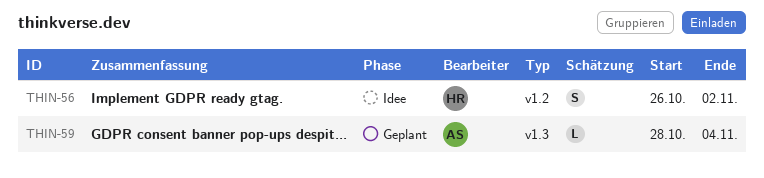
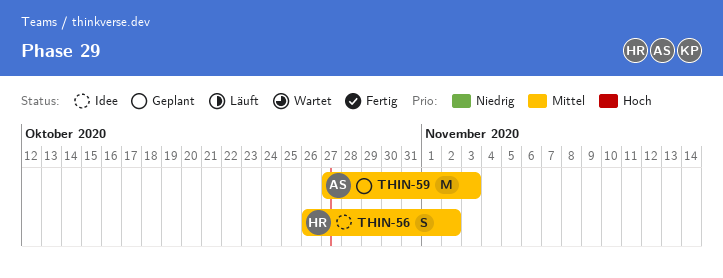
THIN-59, estimate: L -> M
THIN-59, start: Oct 28 -> Oct 27
THIN-59, due: Nov 4 -> Nov 3

